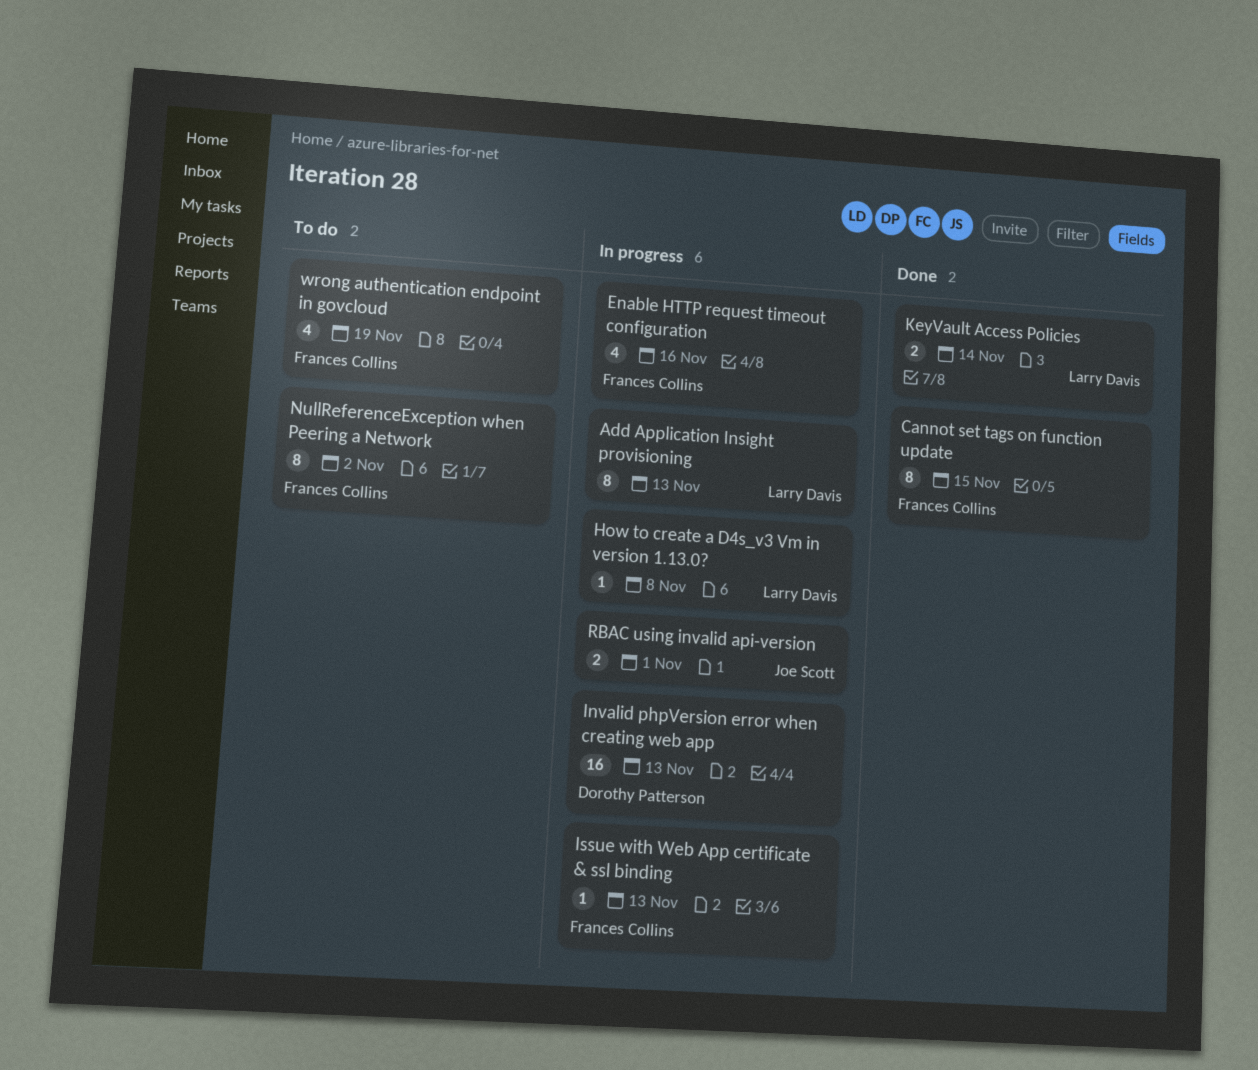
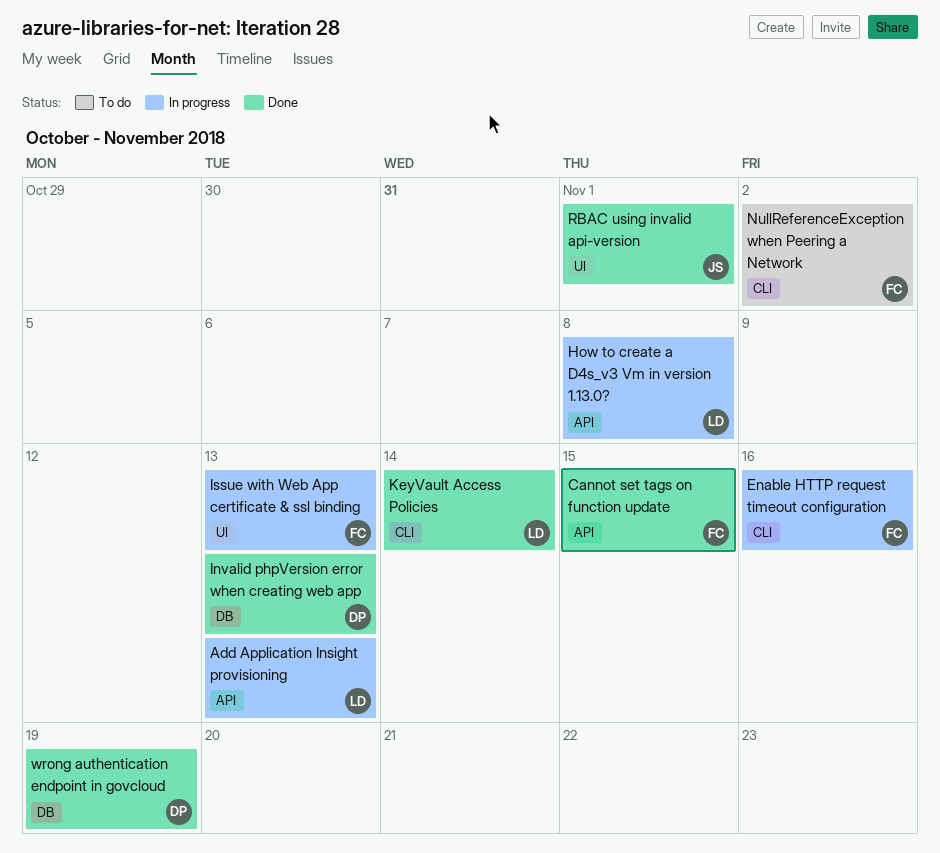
Invalid phpVersion error when creating web app, status: In progress -> Done
RBAC using invalid api-version, status: In progress -> Done
wrong authentication endpoint in govcloud, status: To do -> Done
wrong authentication endpoint in govcloud, owner: Frances Collins -> Dorothy Patterson

